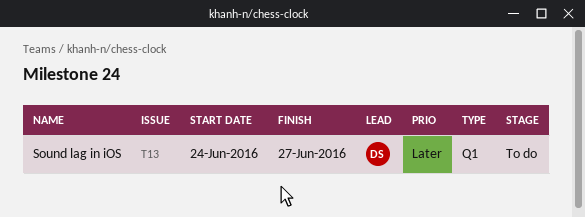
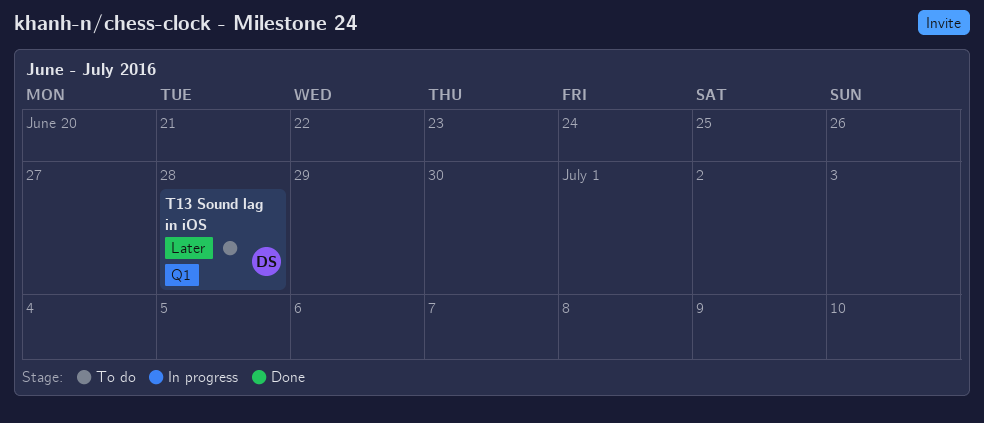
T13, due: Jun 27 -> Jun 28

